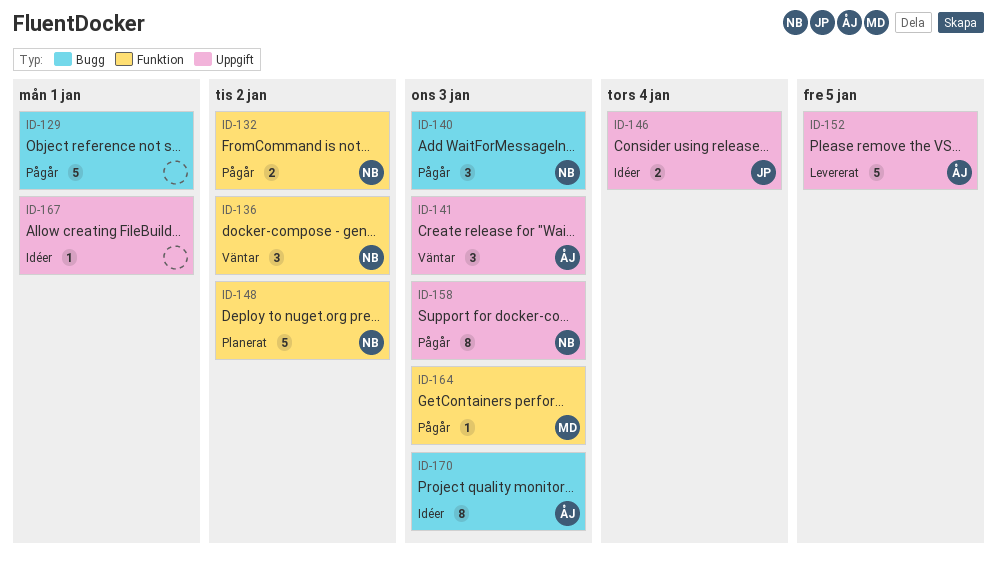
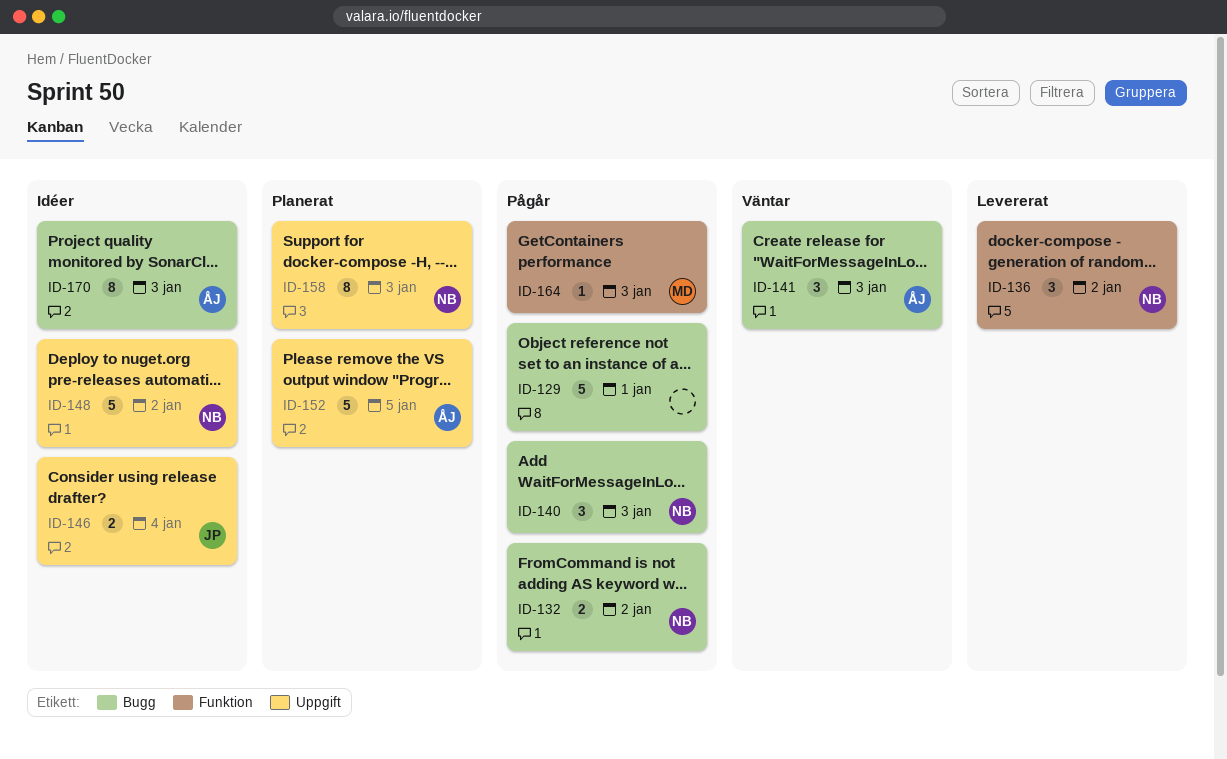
ID-132, label: Funktion -> Bugg
ID-136, status: Väntar -> Levererat
ID-141, label: Uppgift -> Bugg
ID-148, status: Planerat -> Idéer
ID-148, label: Funktion -> Uppgift
ID-152, status: Levererat -> Planerat
ID-158, status: Pågår -> Planerat
ID-167: present -> none

